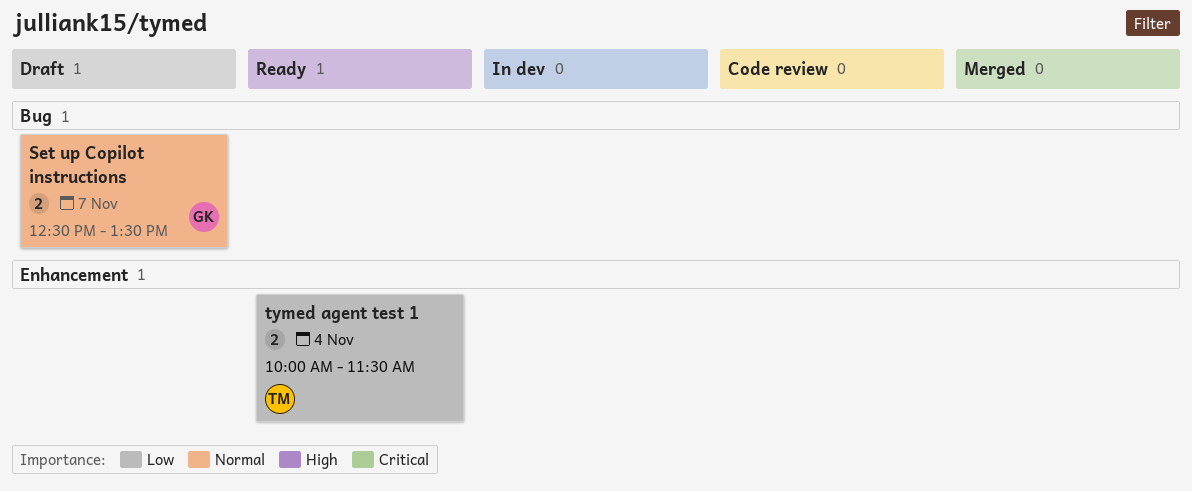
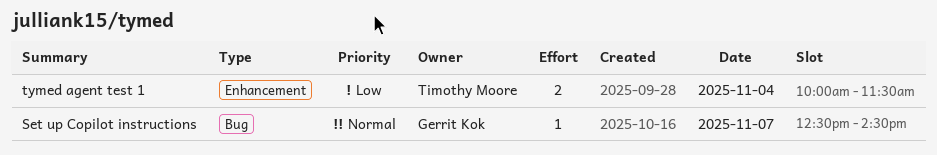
Set up Copilot instructions, estimate: 2 -> 1
Set up Copilot instructions, ends: 13:30 -> 14:30

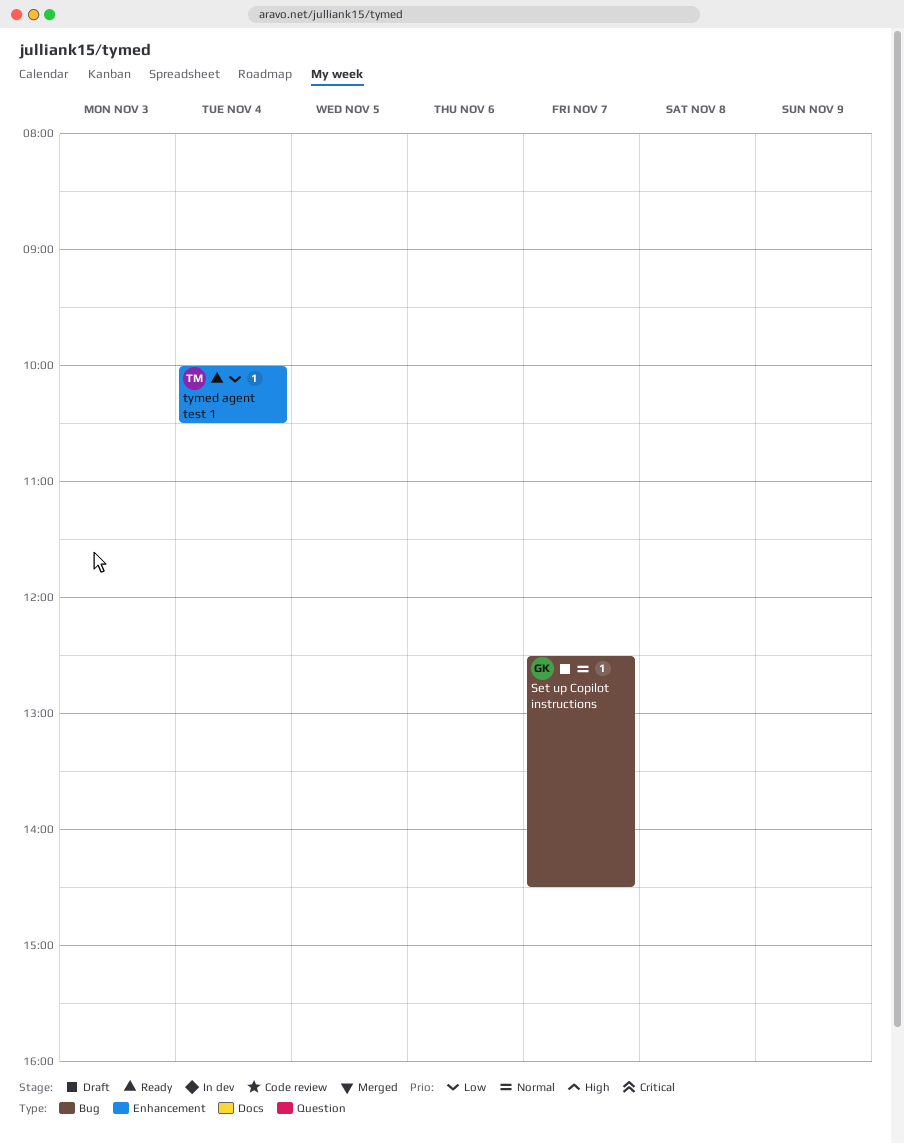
tymed agent test 1, estimate: 2 -> 1
tymed agent test 1, ends: 11:30 -> 10:30

